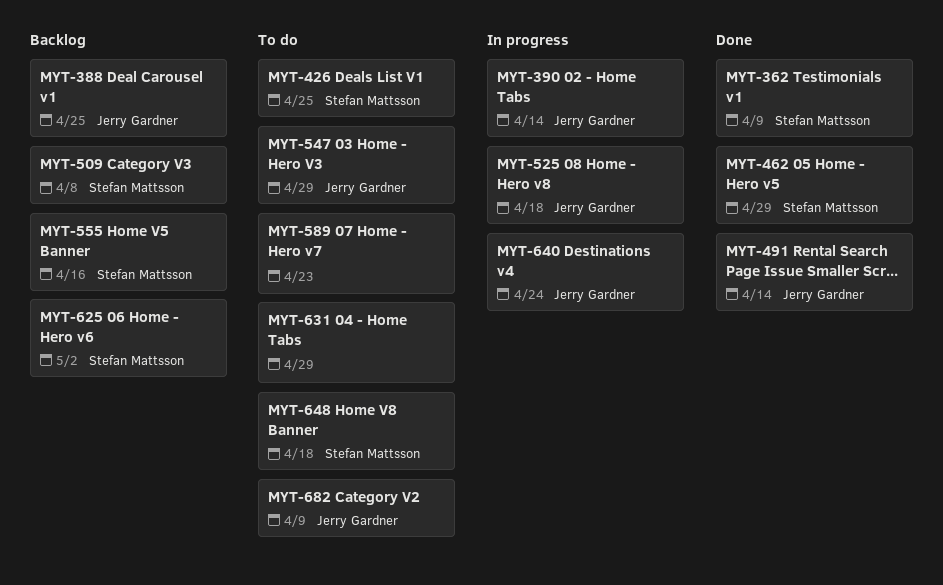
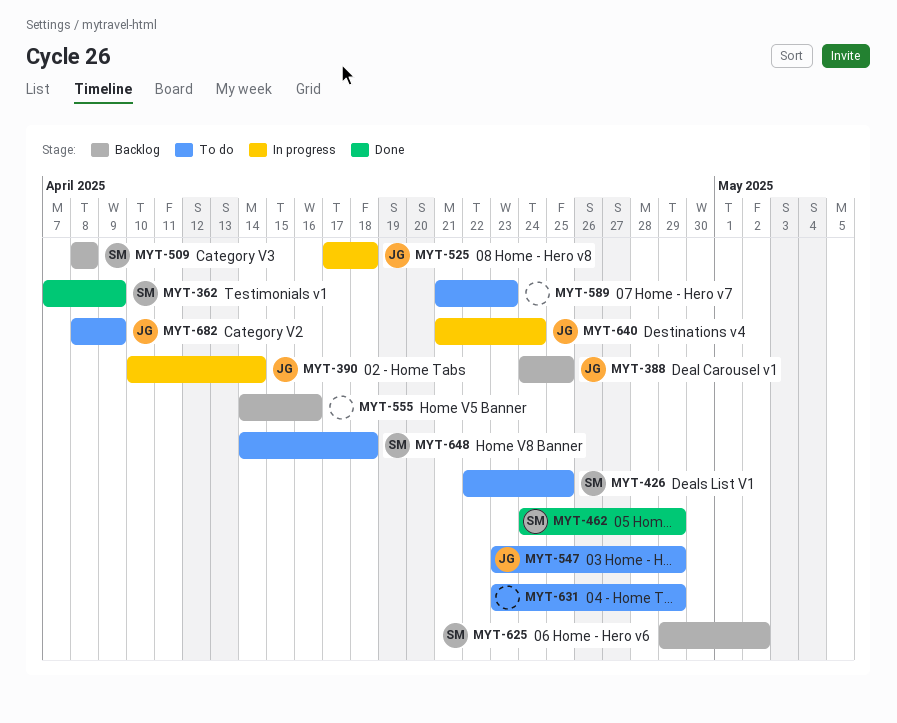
MYT-491: present -> none
MYT-555, owner: Stefan Mattsson -> none

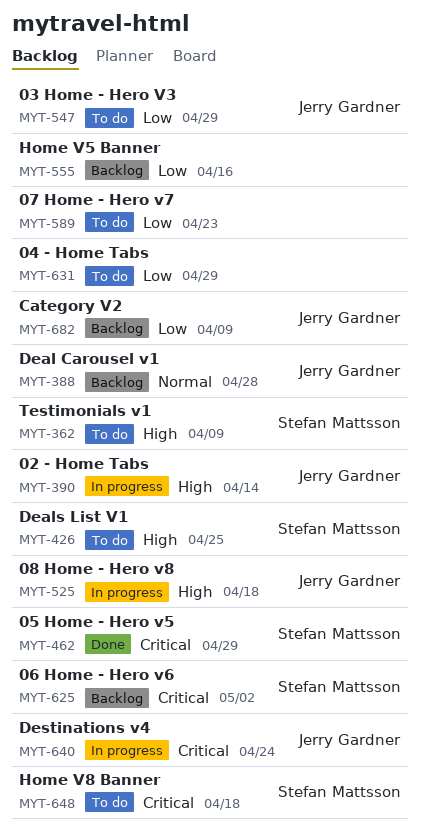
MYT-362, status: Done -> To do
MYT-388, due: Apr 25 -> Apr 28
MYT-509: present -> none
MYT-682, status: To do -> Backlog

